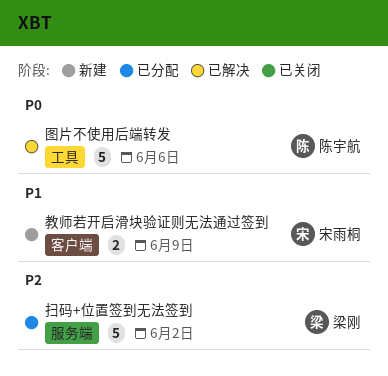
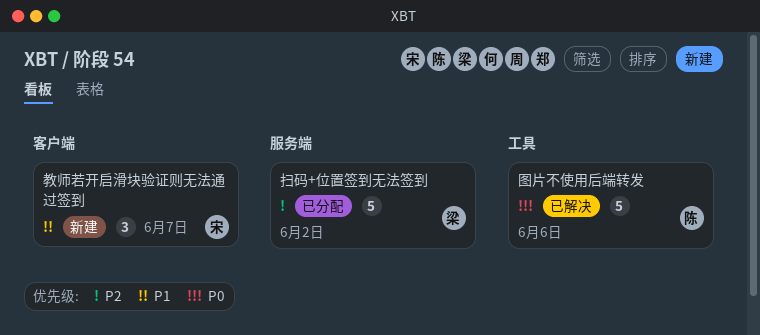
教师若开启滑块验证则无法通过签到, estimate: 2 -> 3
教师若开启滑块验证则无法通过签到, due: Jun 9 -> Jun 7

